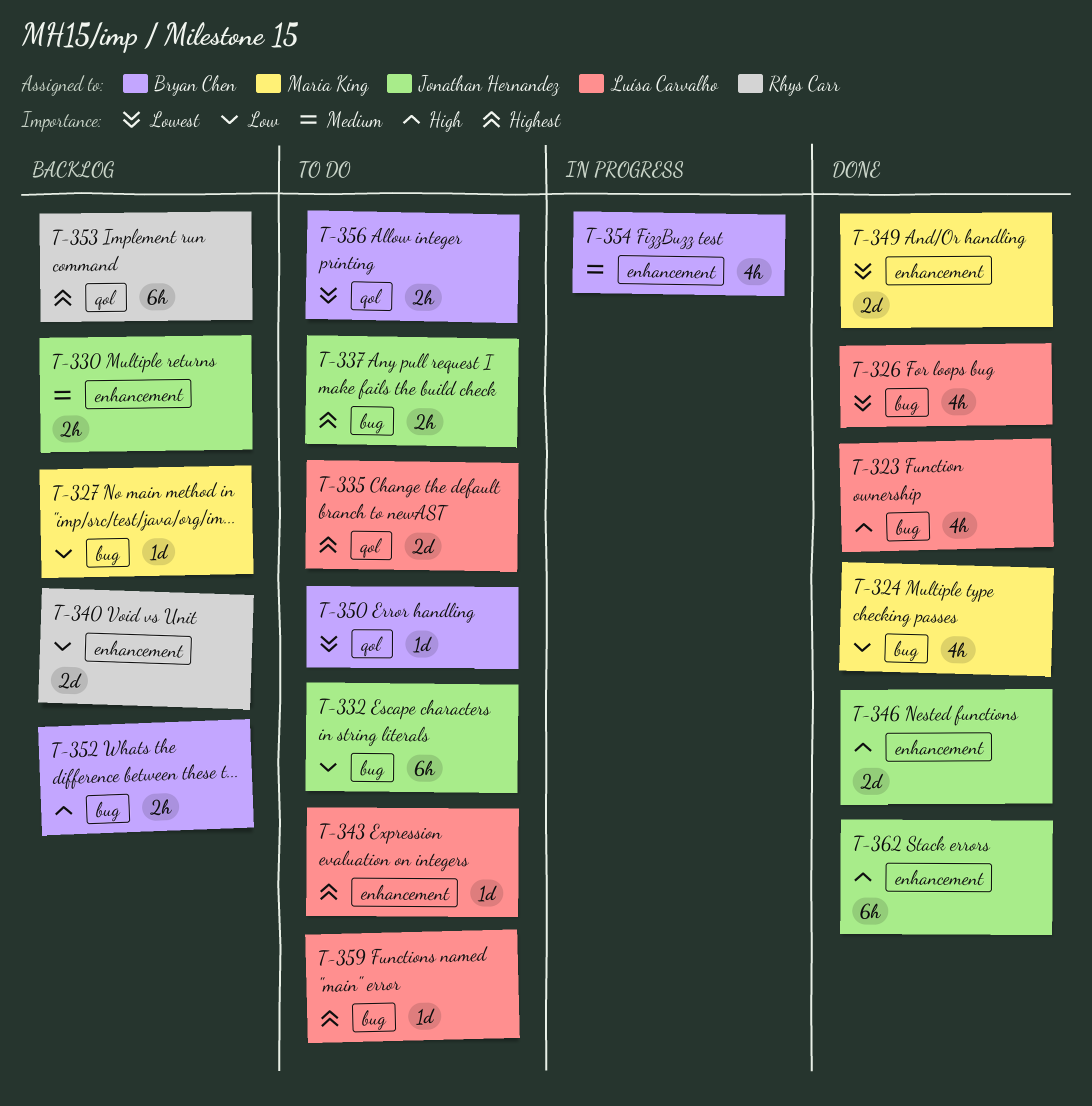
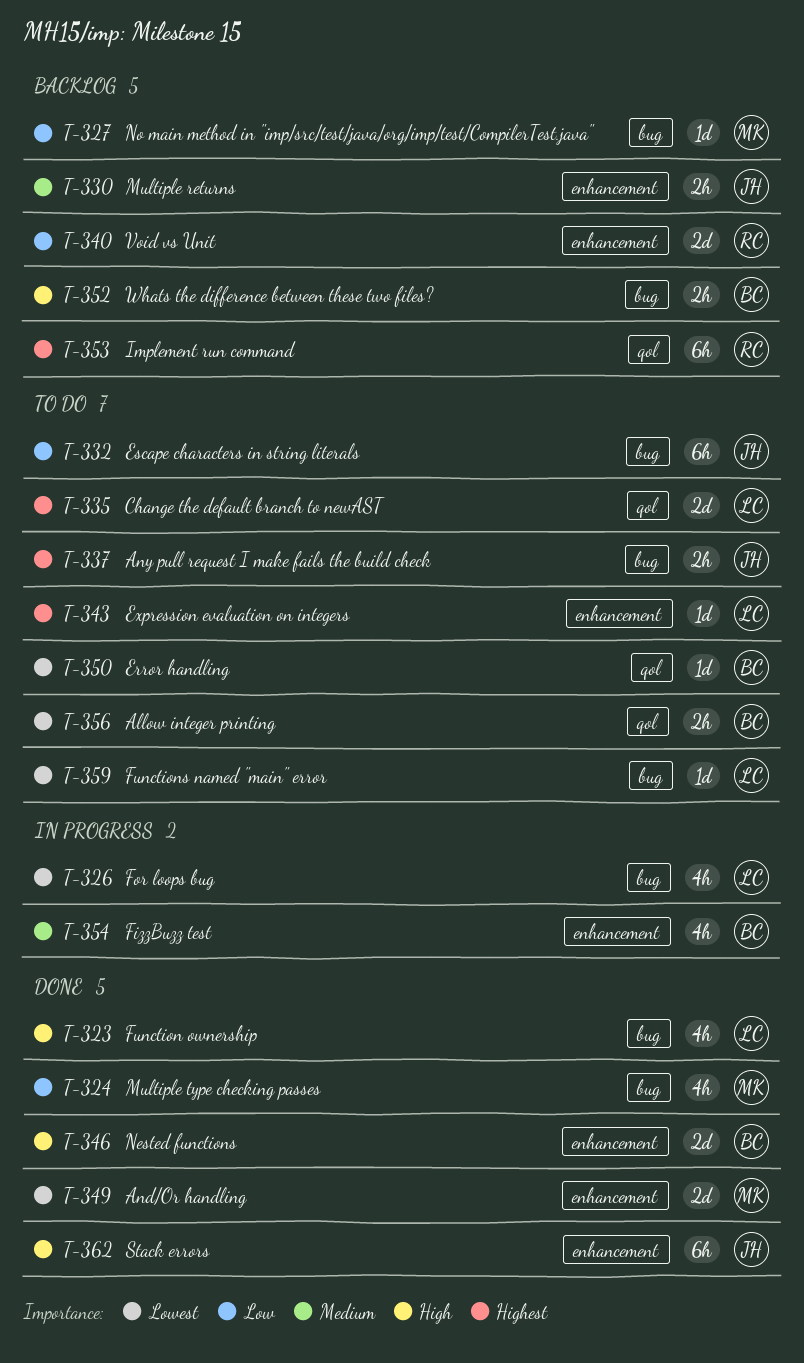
T-326, status: Done -> In progress
T-346, owner: Jonathan Hernandez -> Bryan Chen
T-359, priority: Highest -> Lowest

